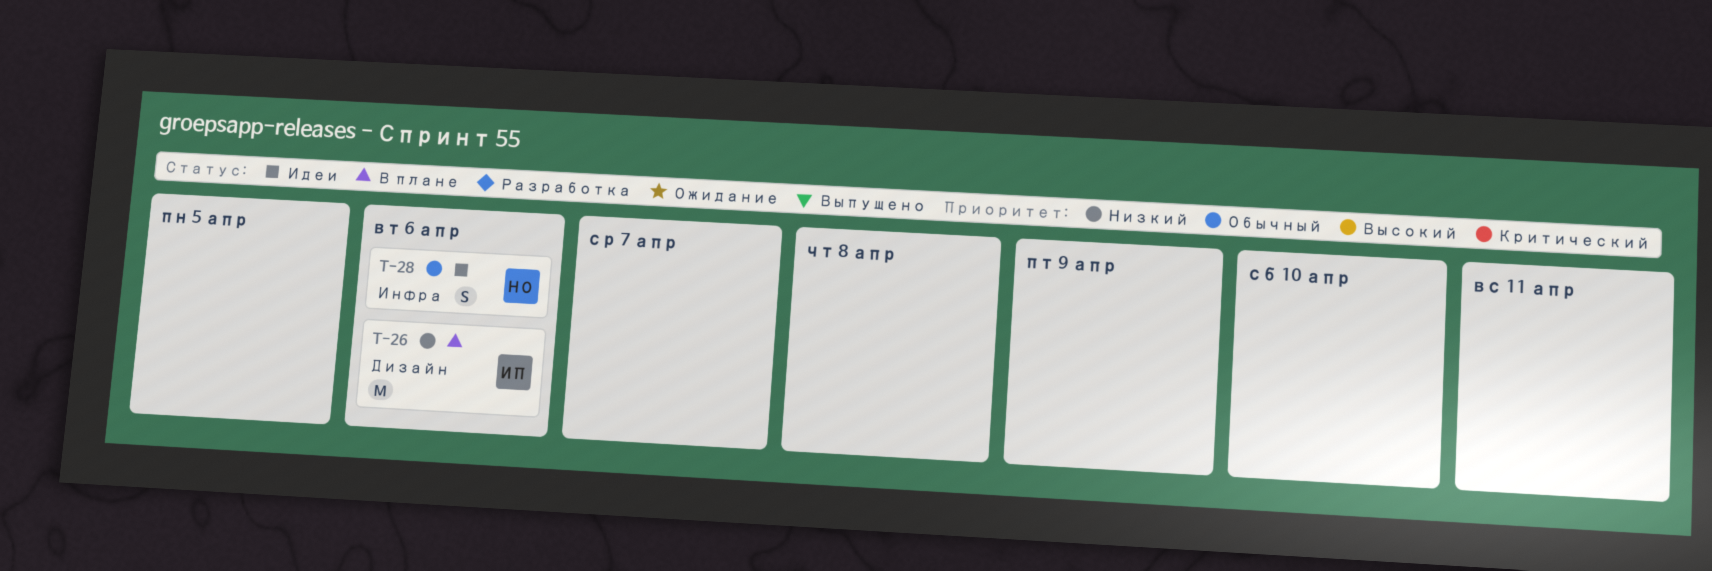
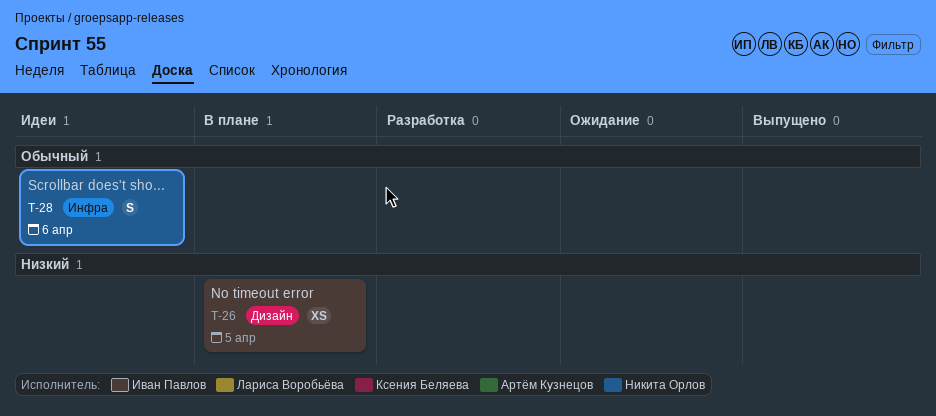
T-26, estimate: M -> XS
T-26, due: Apr 6 -> Apr 5

